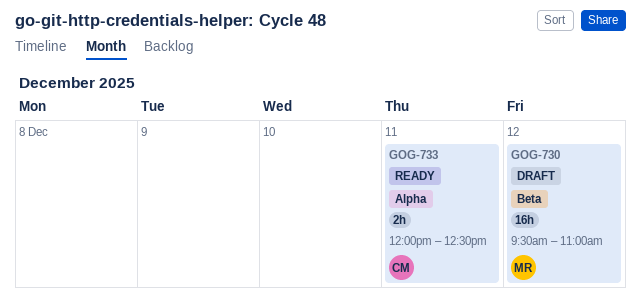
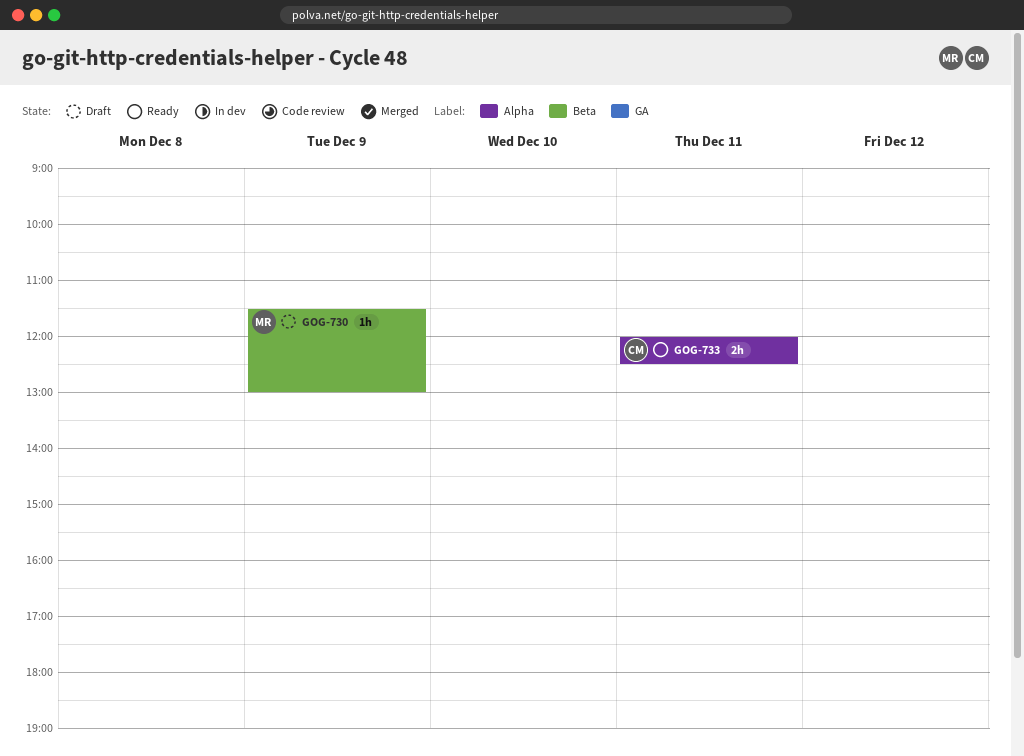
GOG-730, estimate: 16h -> 1h
GOG-730, day: Dec 12 -> Dec 9
GOG-730, begins: 09:30 -> 11:30
GOG-730, ends: 11:00 -> 13:00

